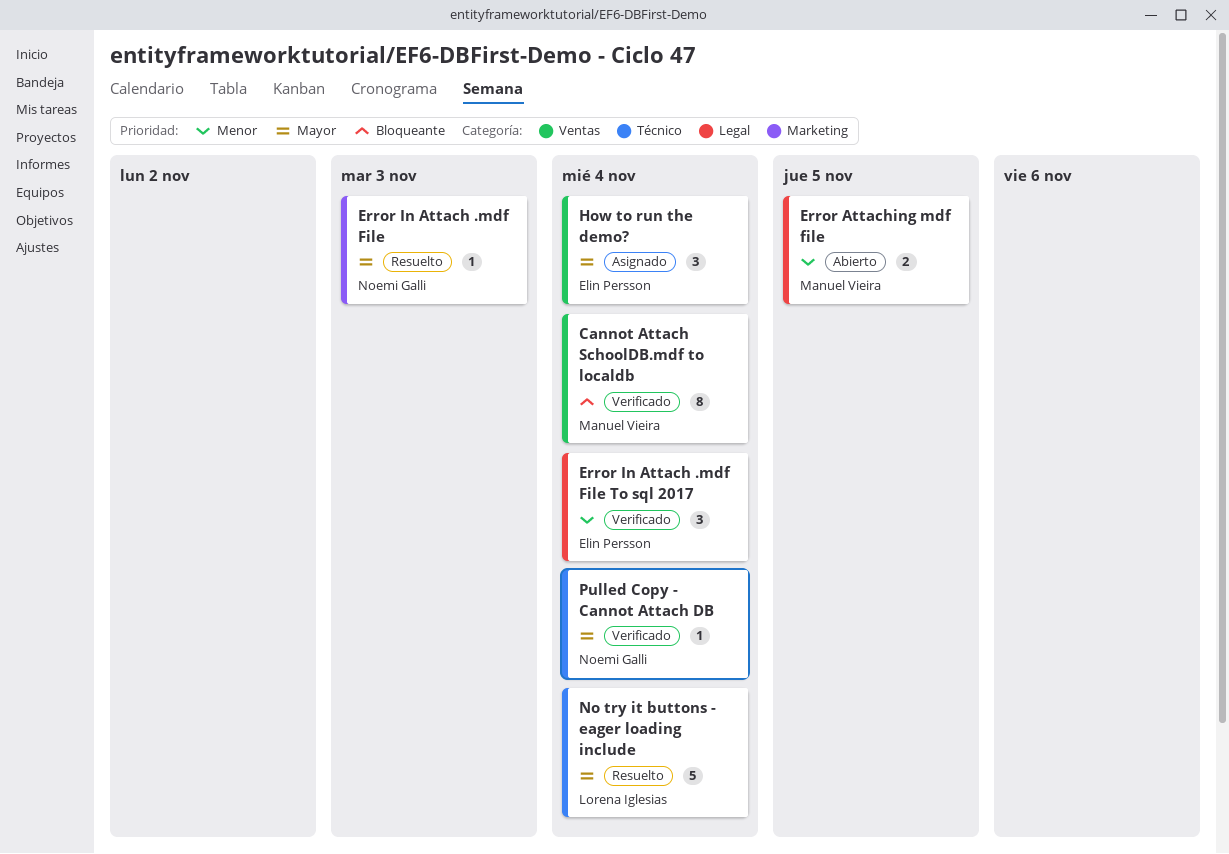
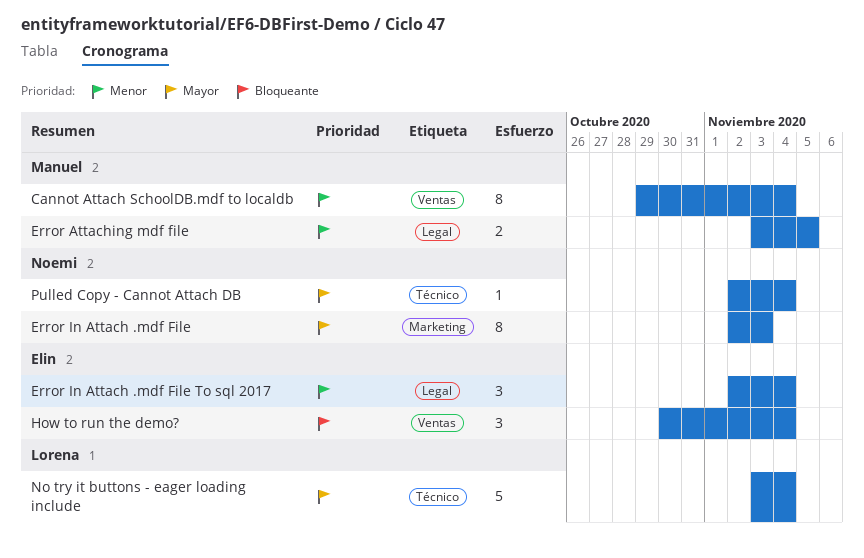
Cannot Attach SchoolDB.mdf to localdb, priority: Bloqueante -> Menor
Error In Attach .mdf File, estimate: 1 -> 8
How to run the demo?, priority: Mayor -> Bloqueante

